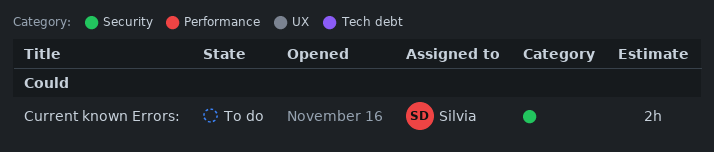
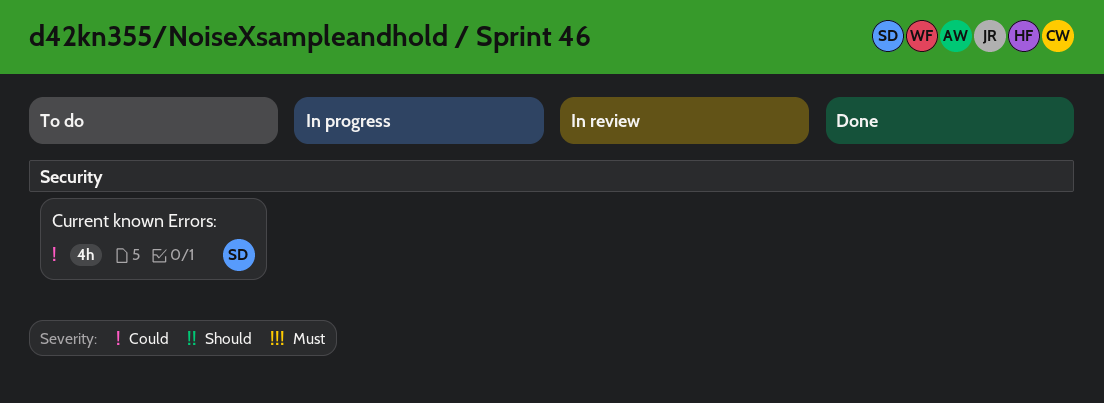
Current known Errors:, estimate: 2h -> 4h

